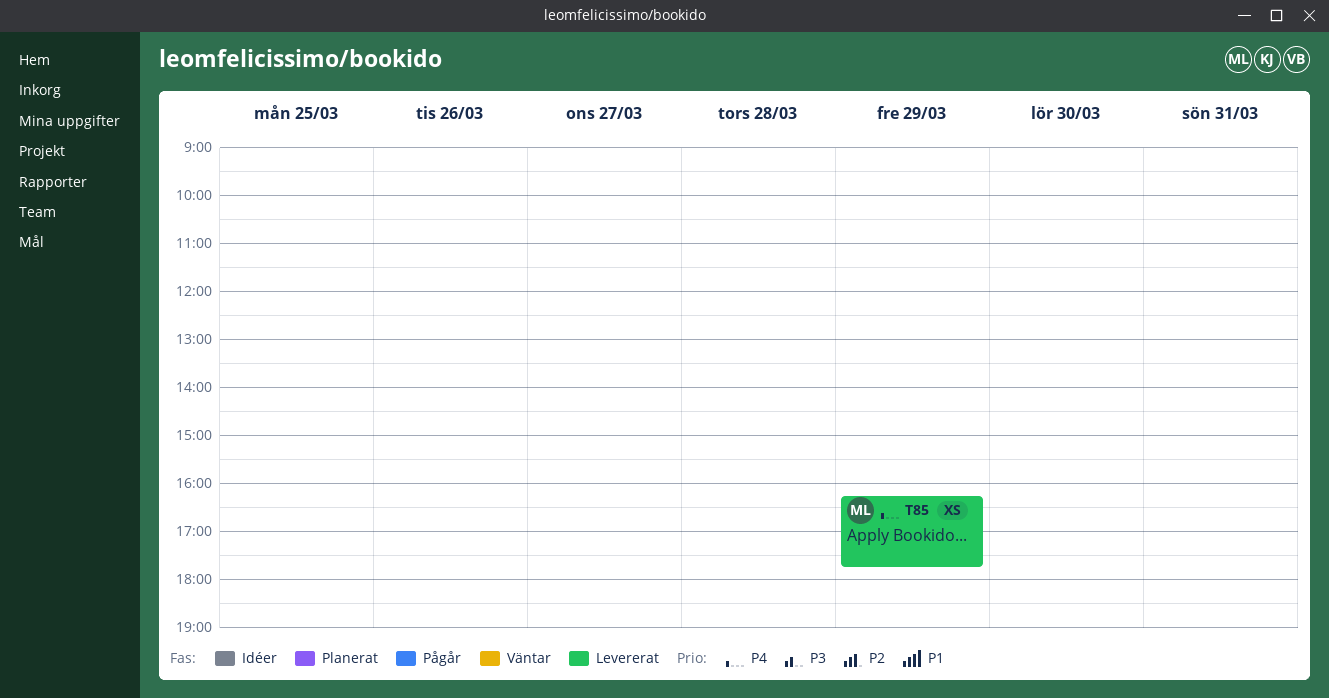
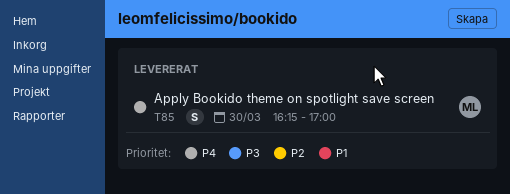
T85, estimate: XS -> S
T85, day: Mar 29 -> Mar 30
T85, ends: 17:45 -> 17:00

